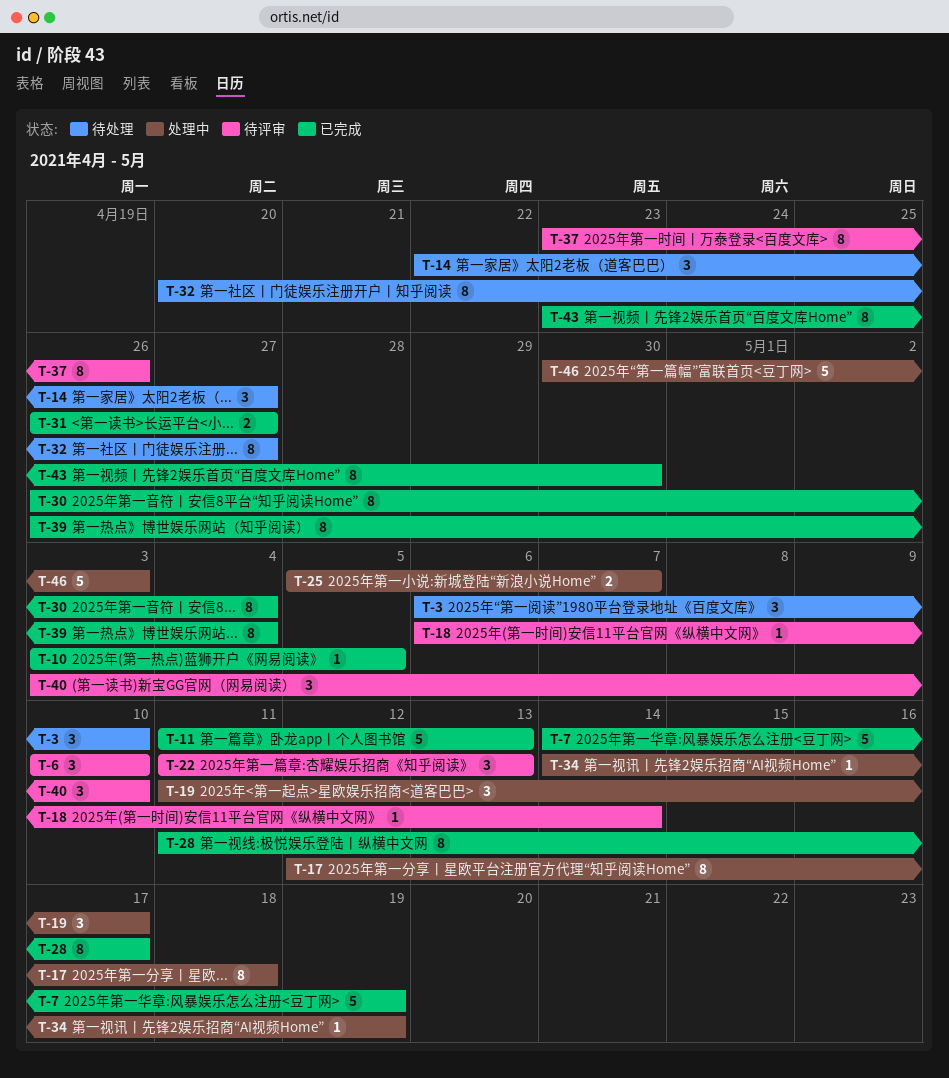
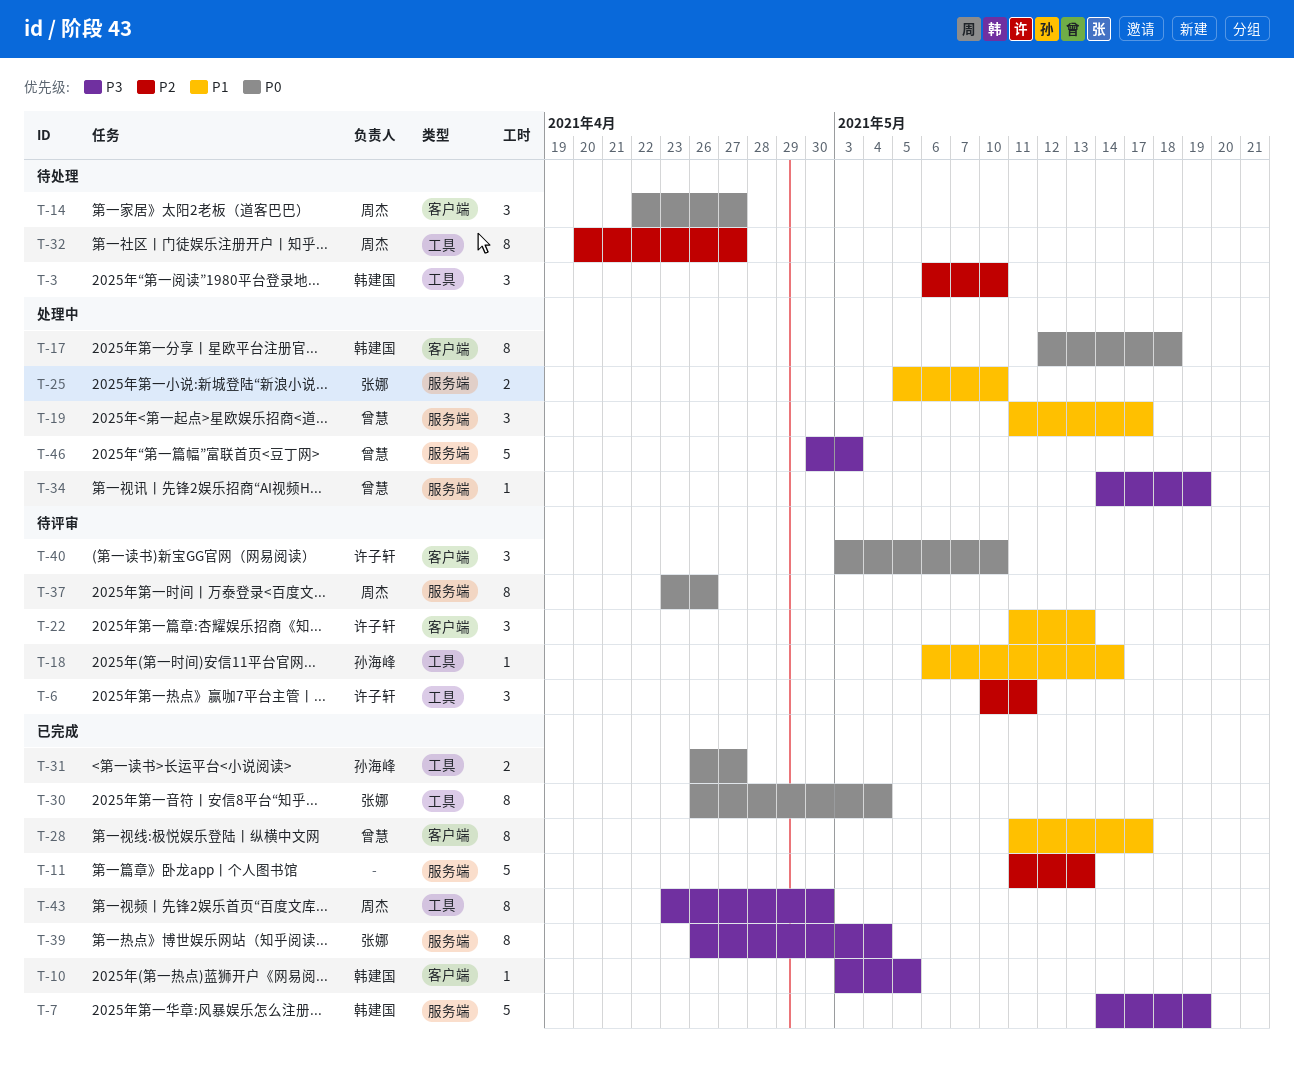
T-6, due: May 10 -> May 11
T-25, due: May 7 -> May 10

